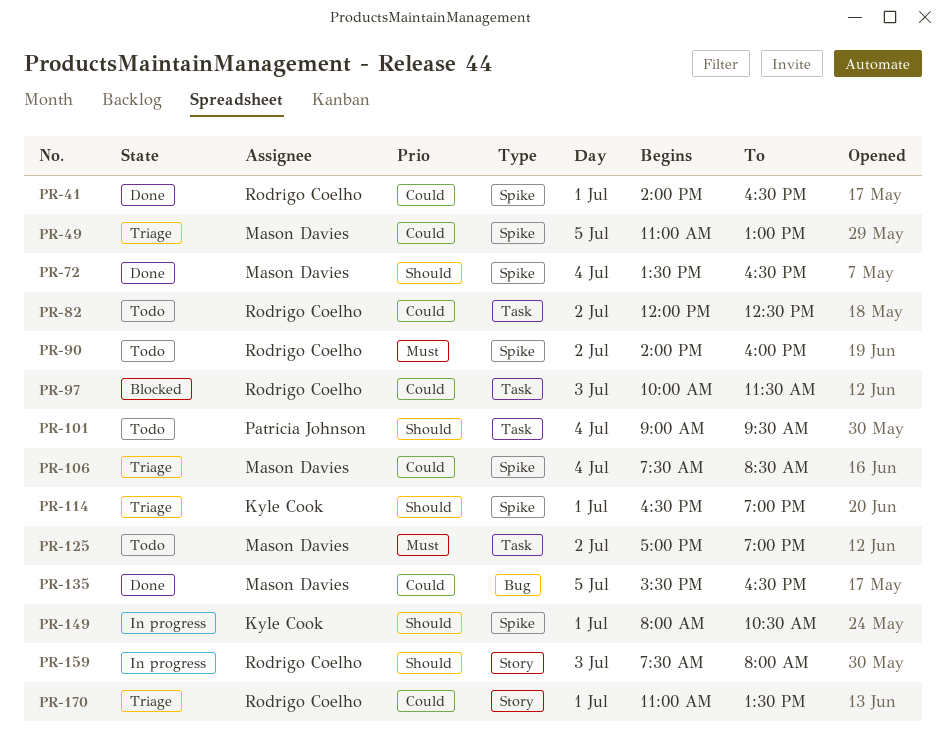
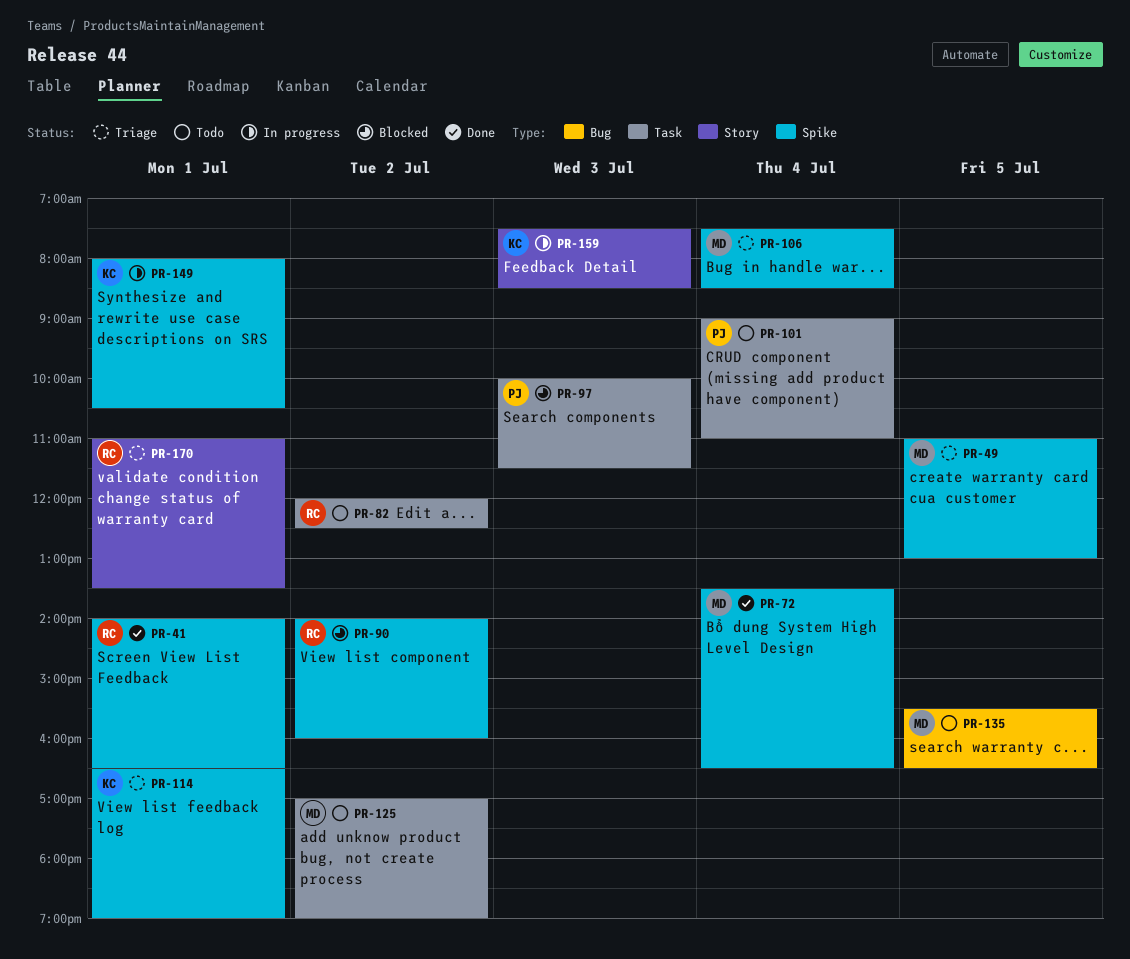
PR-90, status: Todo -> Blocked
PR-97, owner: Rodrigo Coelho -> Patricia Johnson
PR-101, ends: 09:30 -> 11:00
PR-135, status: Done -> Todo
PR-159, owner: Rodrigo Coelho -> Kyle Cook
PR-159, ends: 08:00 -> 08:30

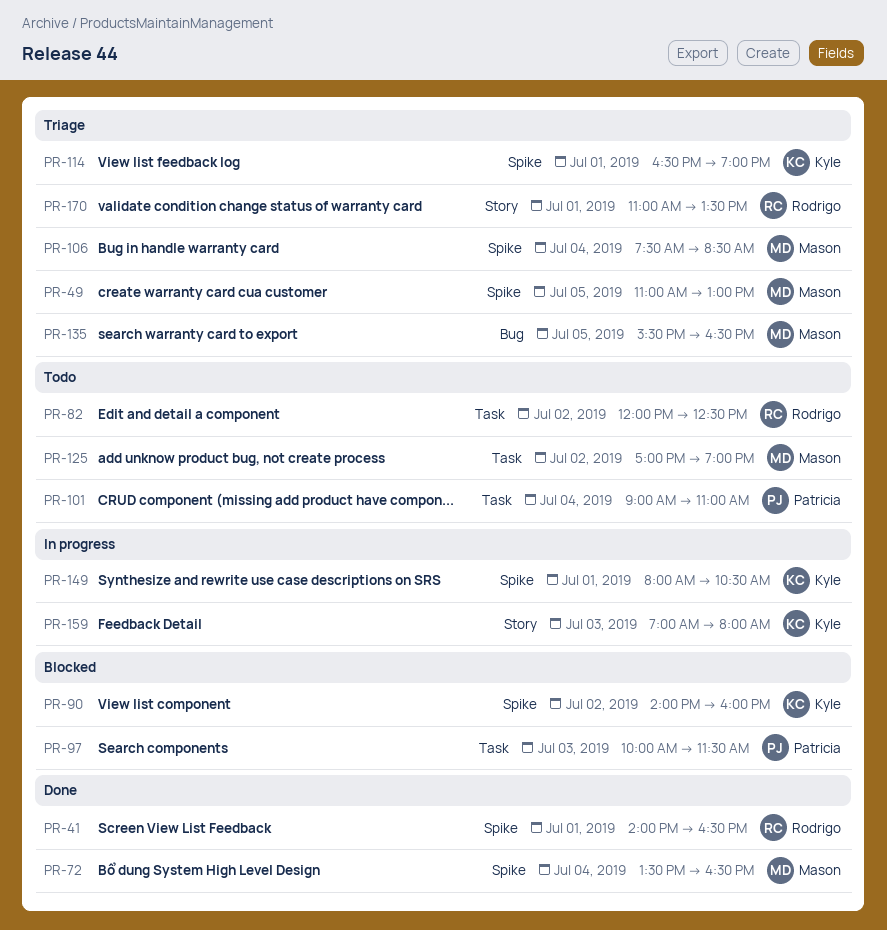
PR-90, owner: Rodrigo -> Kyle
PR-135, status: Todo -> Triage
PR-159, begins: 07:30 -> 07:00
PR-159, ends: 08:30 -> 08:00

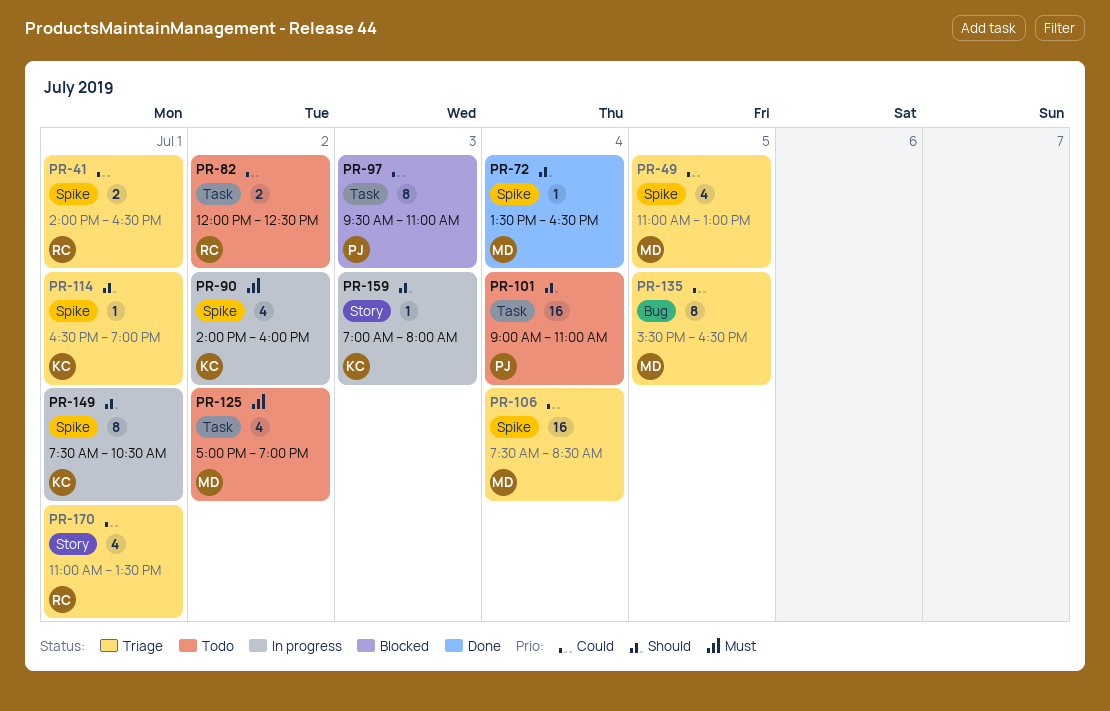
PR-41, status: Done -> Triage
PR-90, status: Blocked -> In progress
PR-97, begins: 10:00 -> 09:30
PR-97, ends: 11:30 -> 11:00
PR-149, begins: 08:00 -> 07:30

